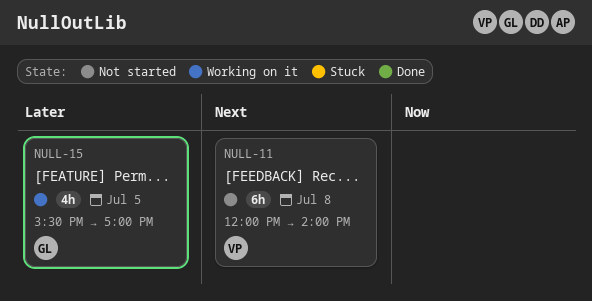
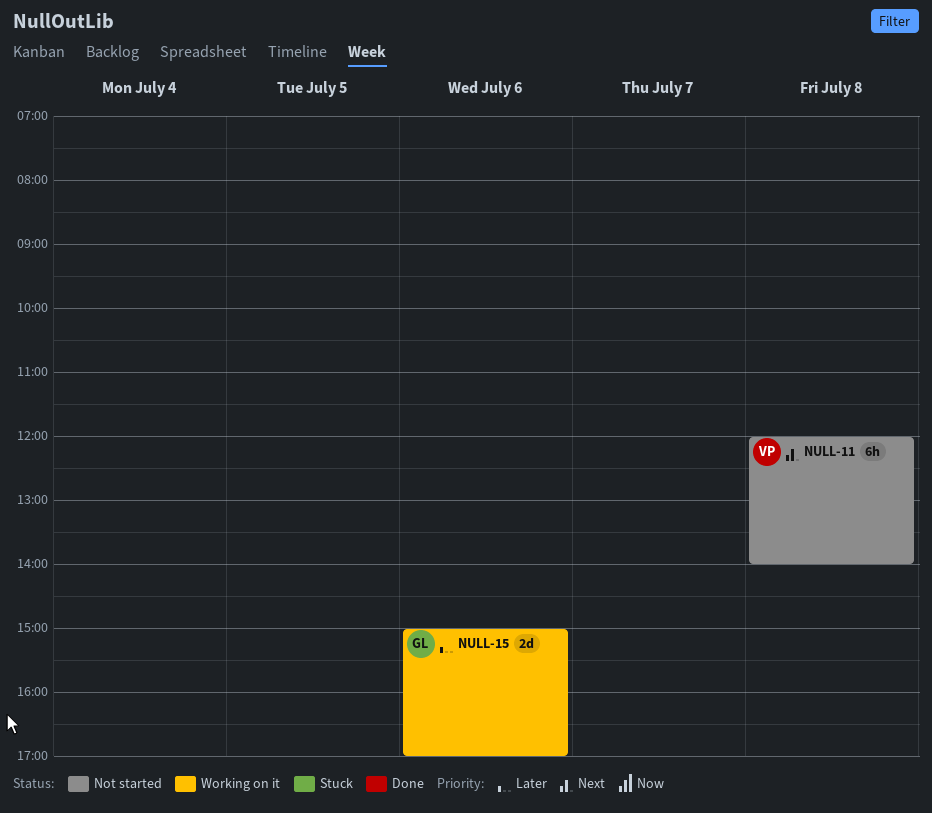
NULL-15, estimate: 4h -> 2d
NULL-15, day: Jul 5 -> Jul 6
NULL-15, begins: 15:30 -> 15:00

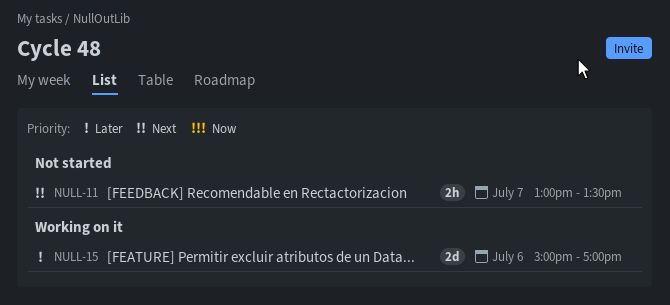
NULL-11, estimate: 6h -> 2h
NULL-11, day: Jul 8 -> Jul 7
NULL-11, begins: 12:00 -> 13:00
NULL-11, ends: 14:00 -> 13:30

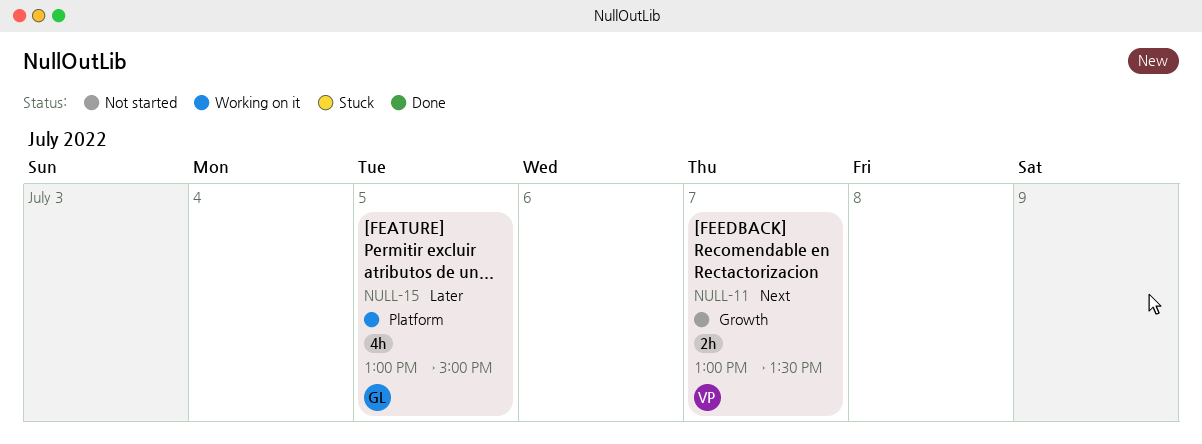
NULL-15, estimate: 2d -> 4h
NULL-15, day: Jul 6 -> Jul 5
NULL-15, begins: 15:00 -> 13:00
NULL-15, ends: 17:00 -> 15:00

